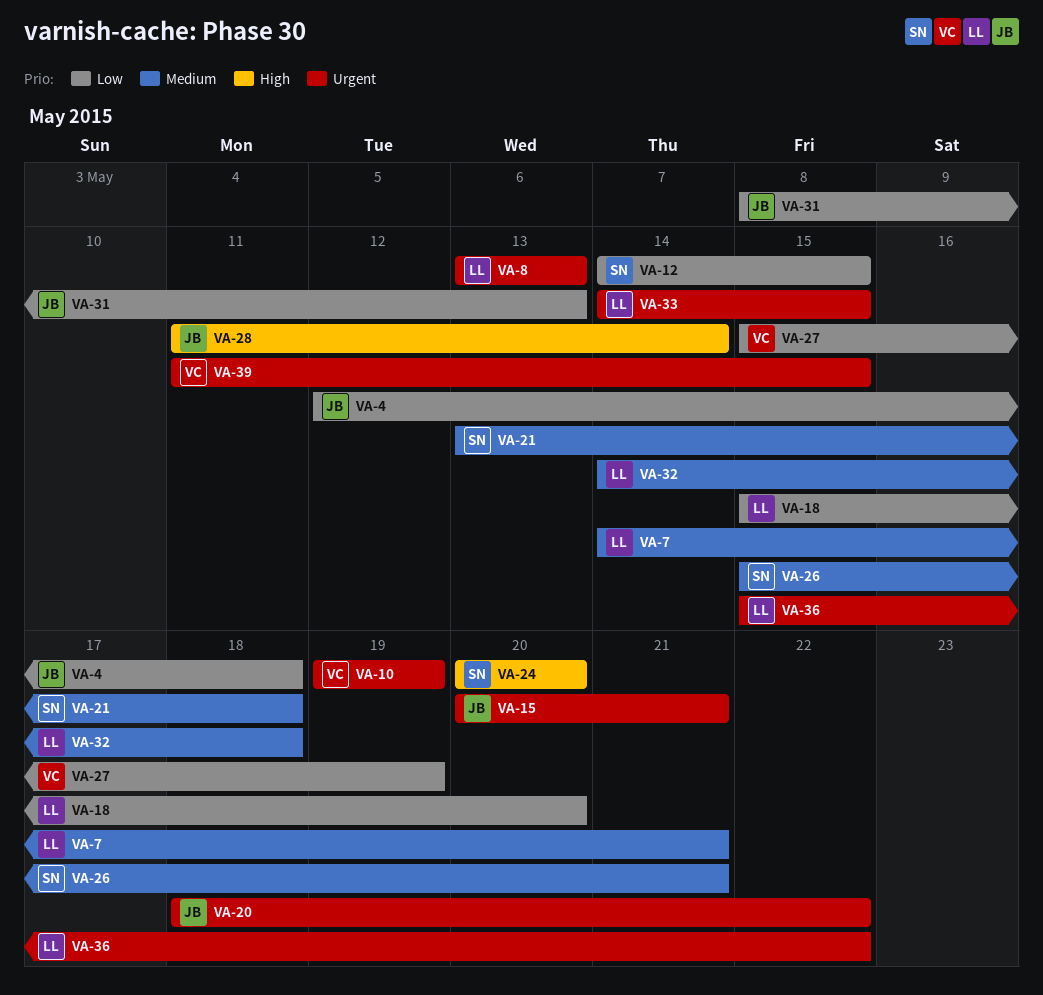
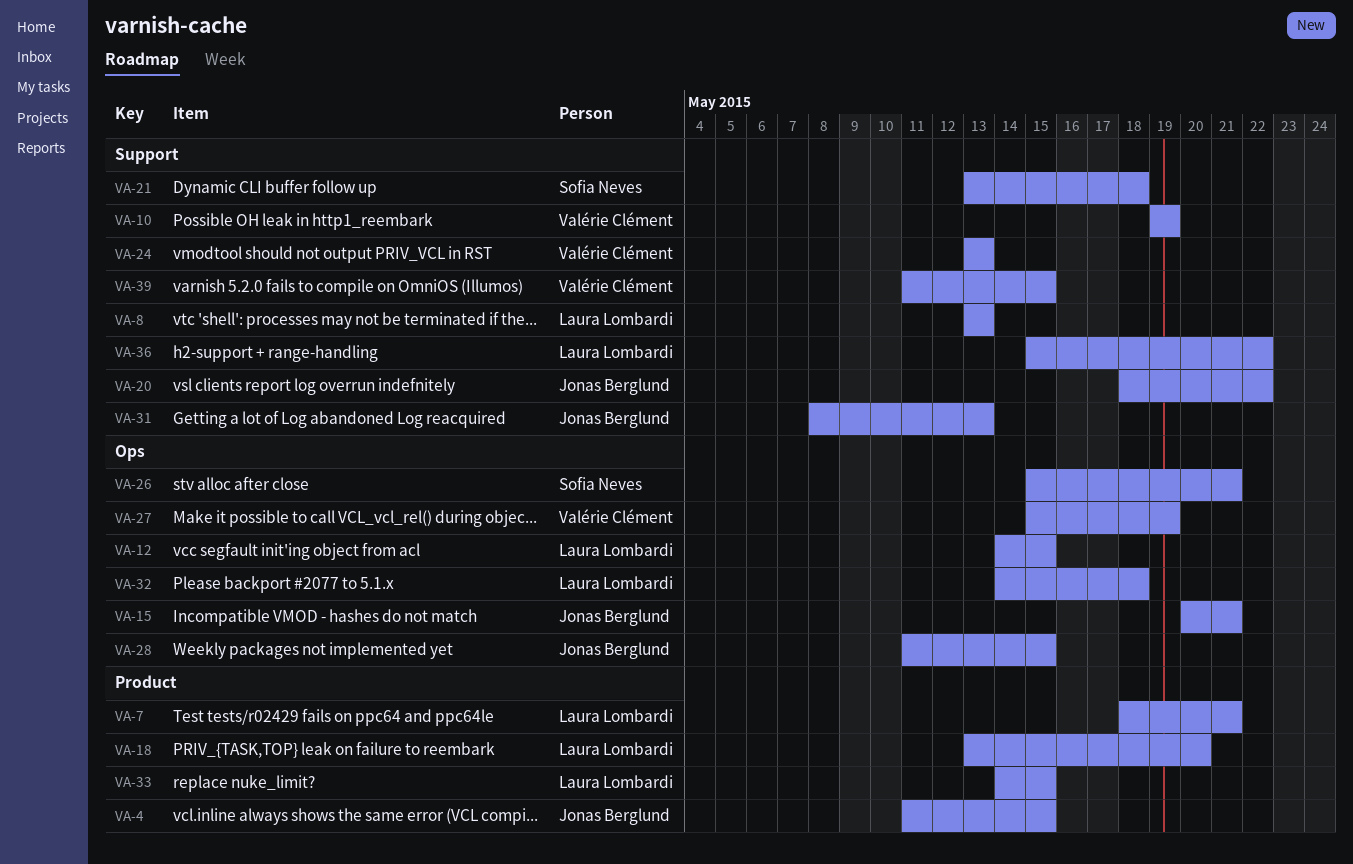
VA-4, start: May 12 -> May 11
VA-4, due: May 18 -> May 15
VA-7, start: May 14 -> May 18
VA-12, owner: Sofia Neves -> Laura Lombardi
VA-18, start: May 15 -> May 13
VA-24, owner: Sofia Neves -> Valérie Clément
VA-24, start: May 20 -> May 13
VA-24, due: May 20 -> May 13
VA-28, due: May 14 -> May 15

